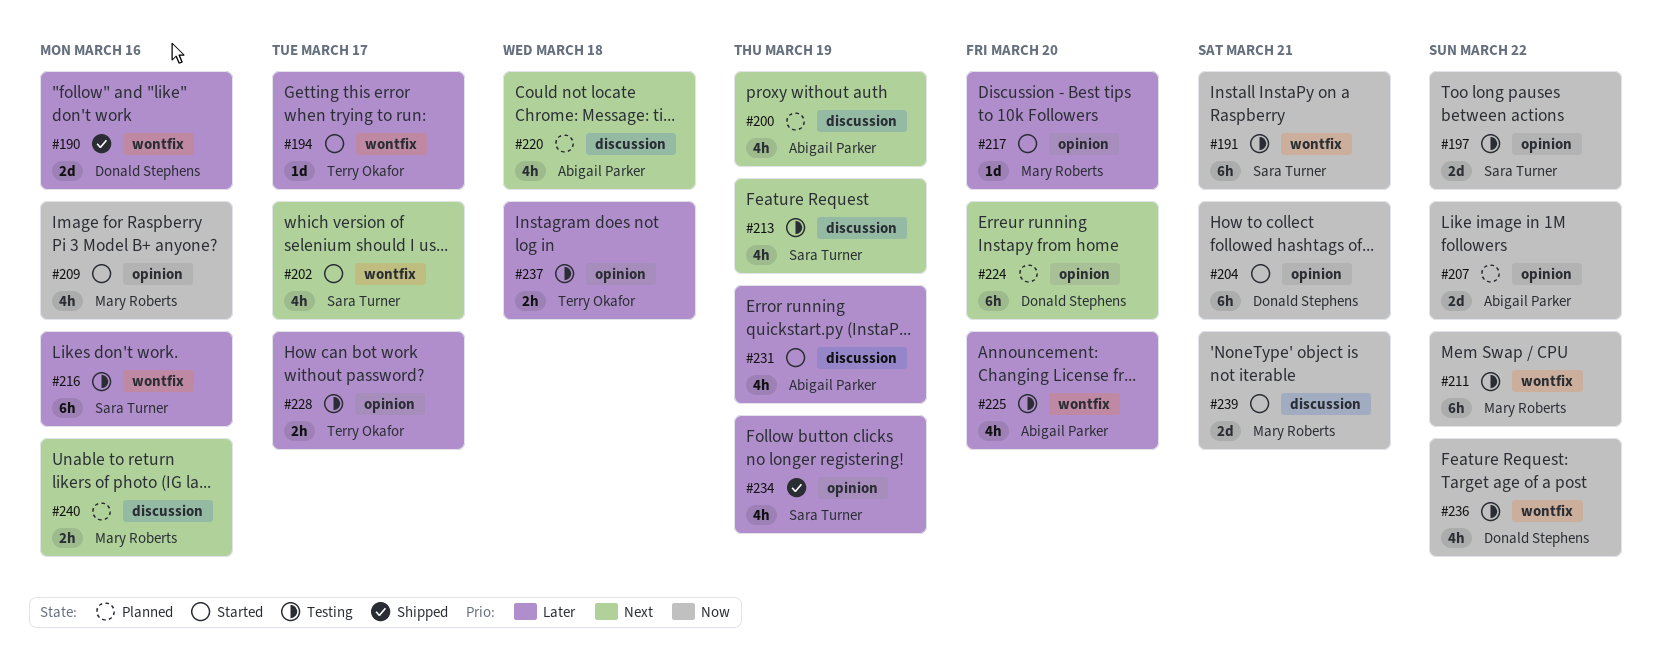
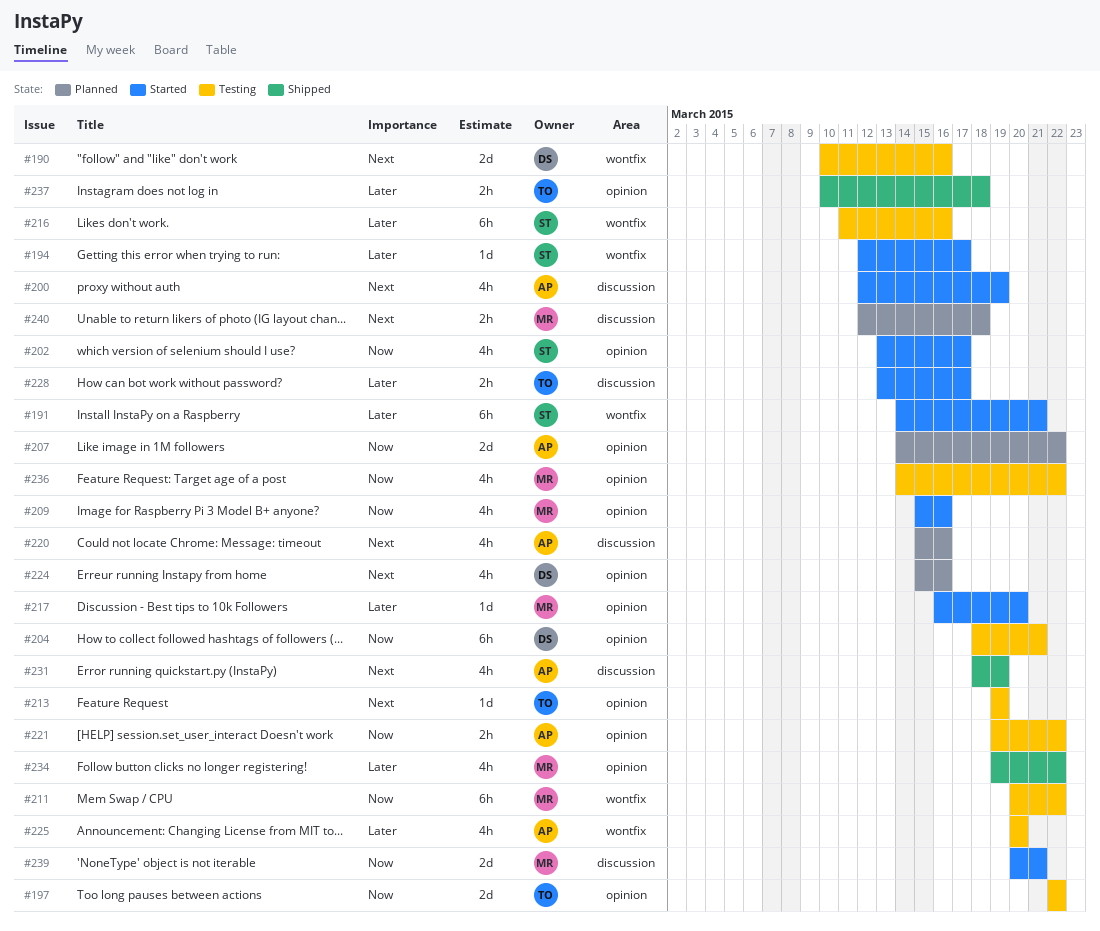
#190, status: Shipped -> Testing
#190, priority: Later -> Next
#191, status: Testing -> Started
#191, priority: Now -> Later
#194, owner: Terry Okafor -> Sara Turner
#197, owner: Sara Turner -> Terry Okafor
#200, status: Planned -> Started
#202, priority: Next -> Now
#202, label: wontfix -> opinion
#204, status: Started -> Testing
#213, owner: Sara Turner -> Terry Okafor
#213, label: discussion -> opinion
#213, estimate: 4h -> 1d
#220, due: Mar 18 -> Mar 16
#221: none -> present
#224, estimate: 6h -> 4h
#224, due: Mar 20 -> Mar 16
#228, status: Testing -> Started
#228, label: opinion -> discussion
#231, status: Started -> Shipped
#231, priority: Later -> Next
#234, owner: Sara Turner -> Mary Roberts
#234, due: Mar 19 -> Mar 22
#236, owner: Donald Stephens -> Mary Roberts
#236, label: wontfix -> opinion
#237, status: Testing -> Shipped
#240, due: Mar 16 -> Mar 18

